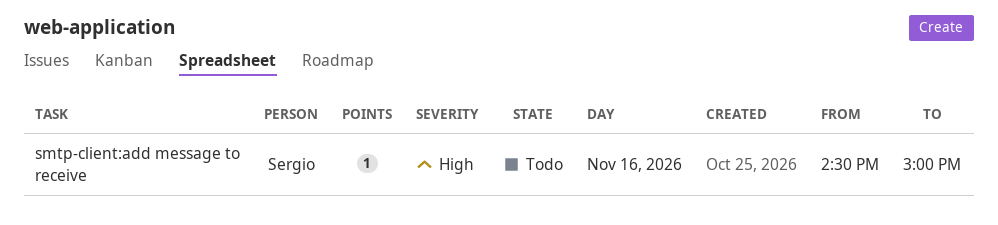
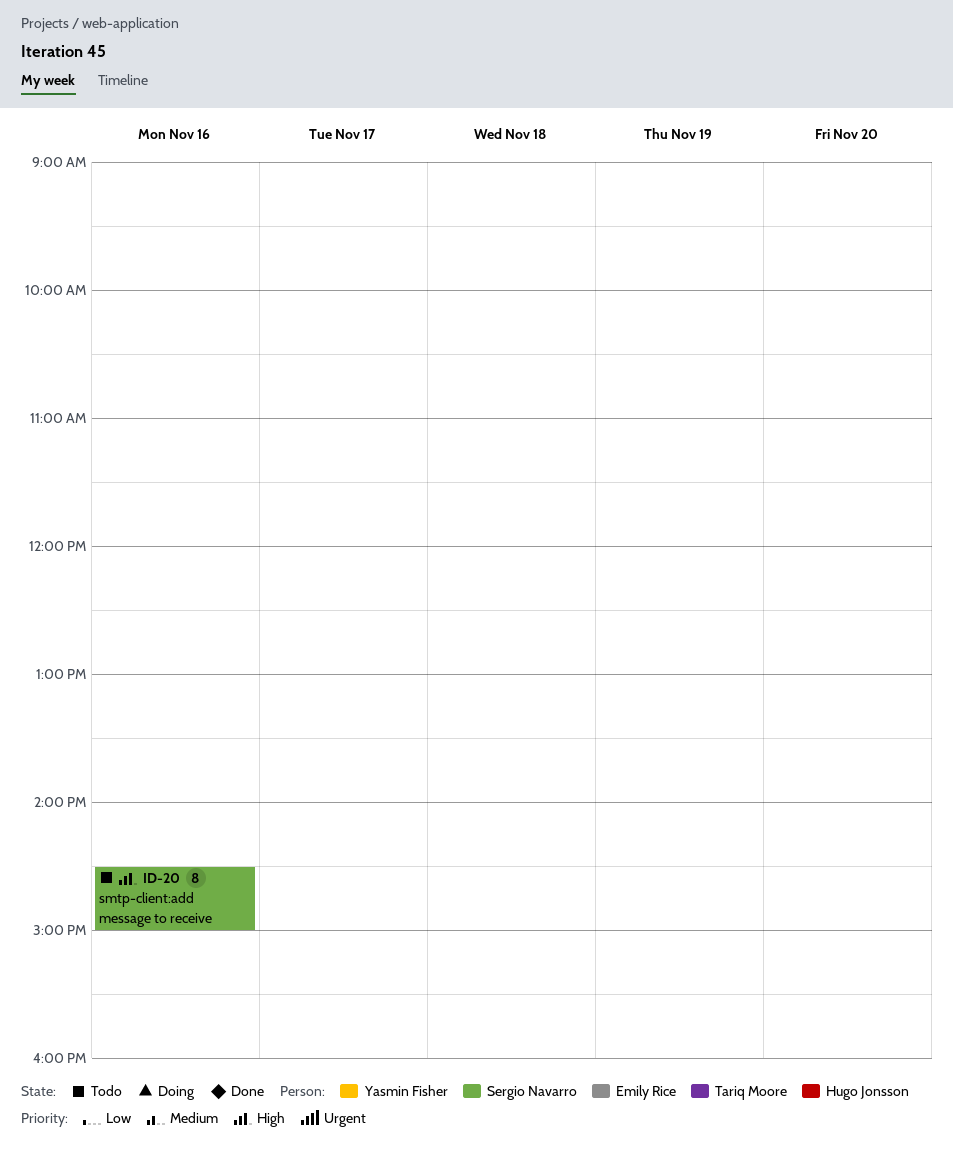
smtp-client:add message to receive, estimate: 1 -> 8

